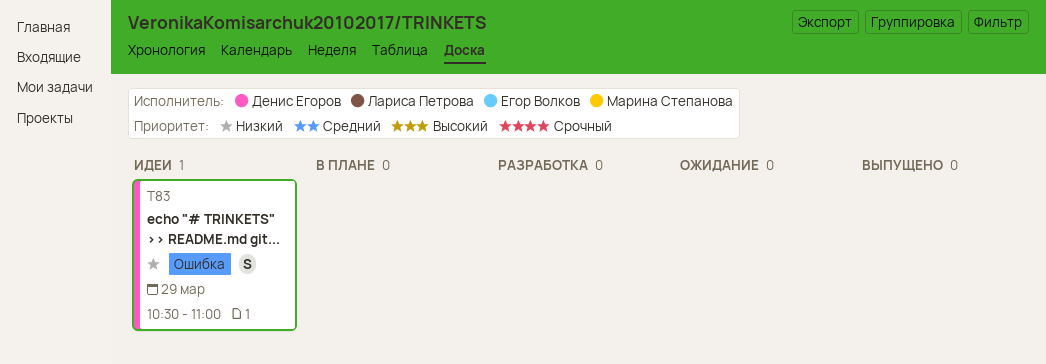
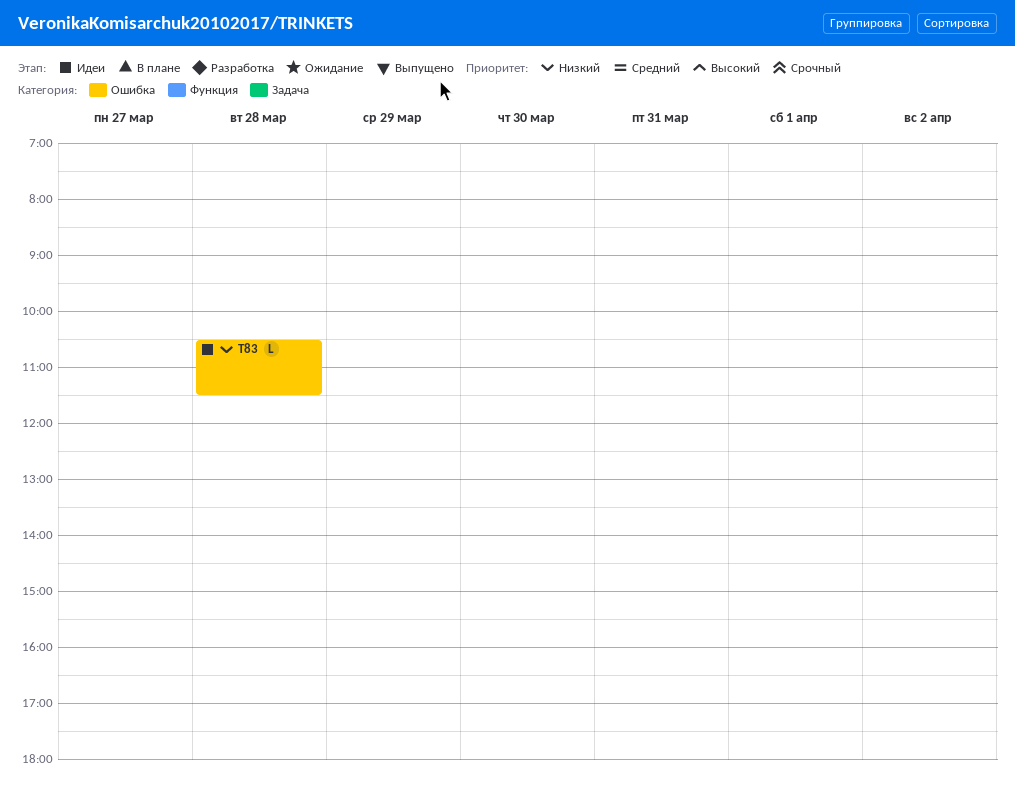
T83, estimate: S -> L
T83, day: Mar 29 -> Mar 28
T83, ends: 11:00 -> 11:30

